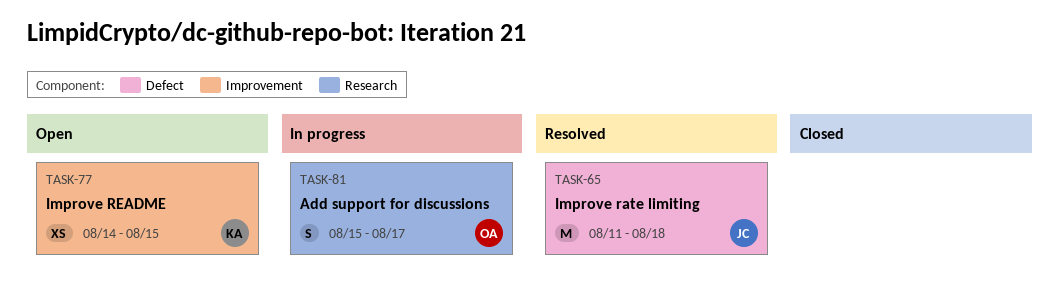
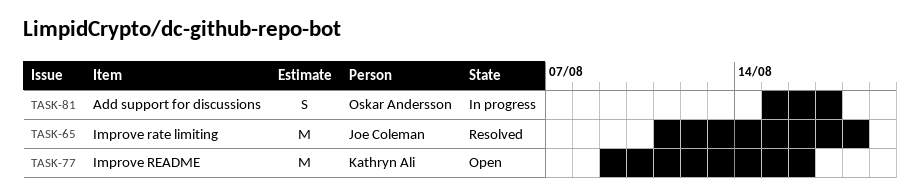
TASK-77, estimate: XS -> M
TASK-77, start: Aug 14 -> Aug 9
TASK-77, due: Aug 15 -> Aug 16

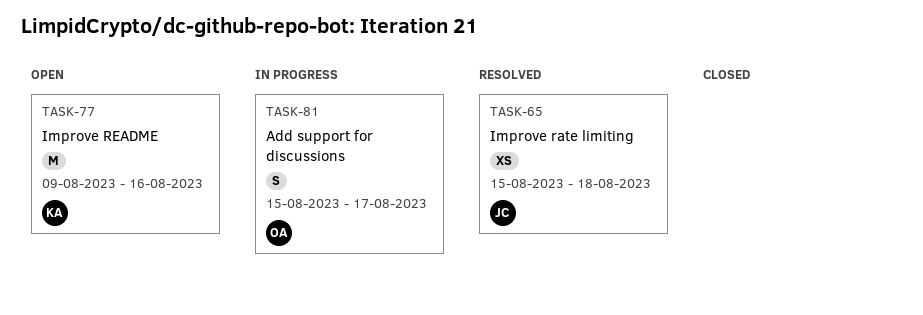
TASK-65, estimate: M -> XS
TASK-65, start: Aug 11 -> Aug 15

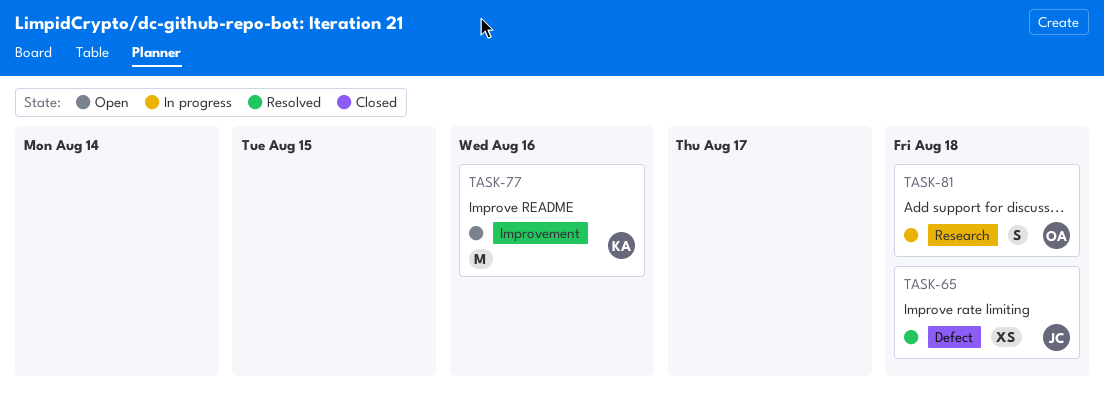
TASK-81, due: Aug 17 -> Aug 18

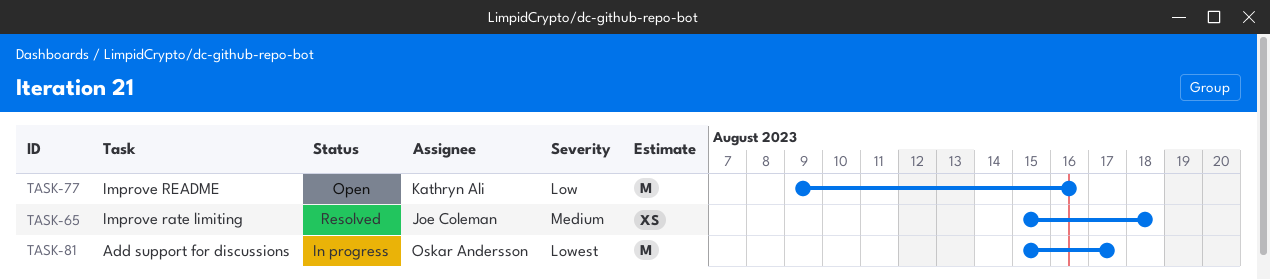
TASK-81, estimate: S -> M
TASK-81, due: Aug 18 -> Aug 17

